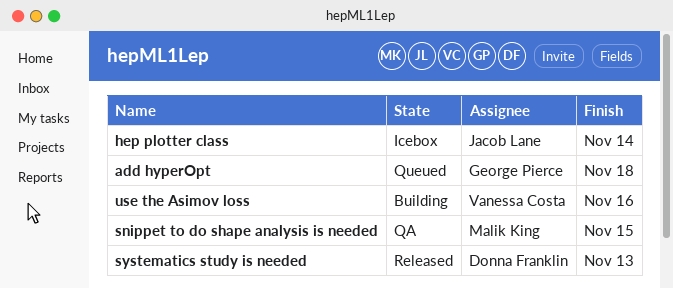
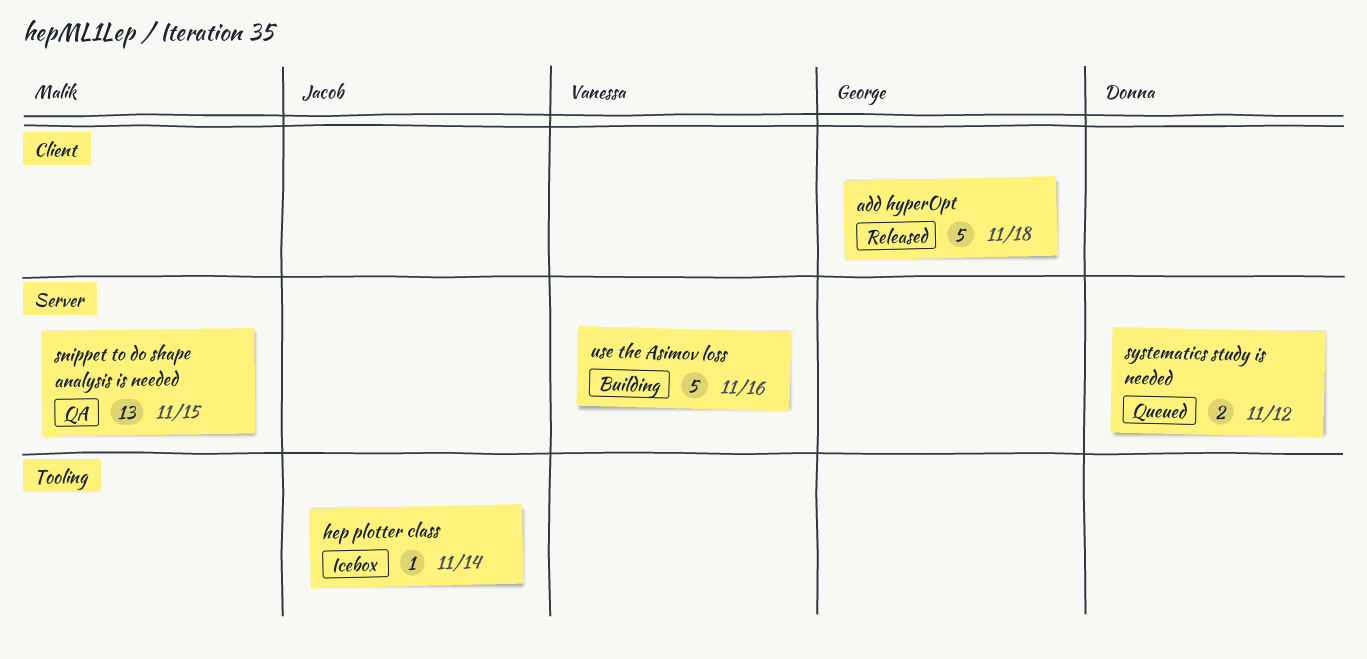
add hyperOpt, status: Queued -> Released
systematics study is needed, status: Released -> Queued
systematics study is needed, due: Nov 13 -> Nov 12

